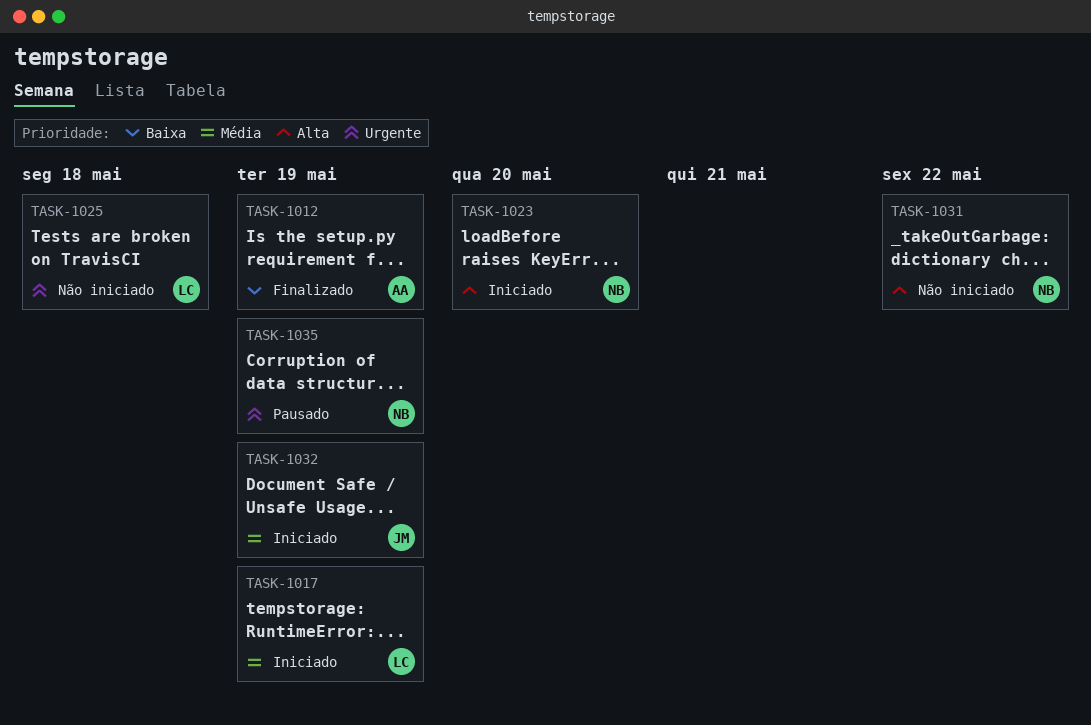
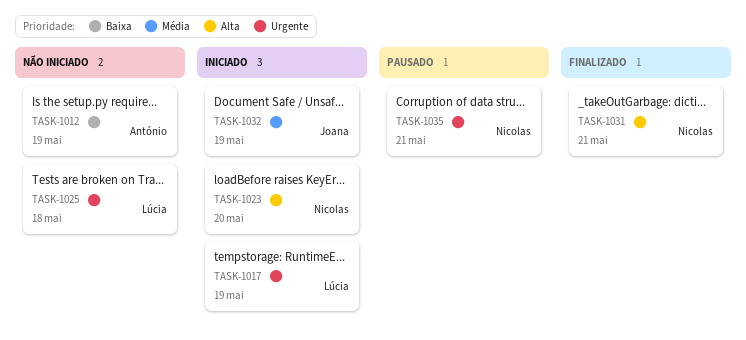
TASK-1012, status: Finalizado -> Não iniciado
TASK-1017, priority: Média -> Urgente
TASK-1031, status: Não iniciado -> Finalizado
TASK-1031, due: May 22 -> May 21
TASK-1035, due: May 19 -> May 21

